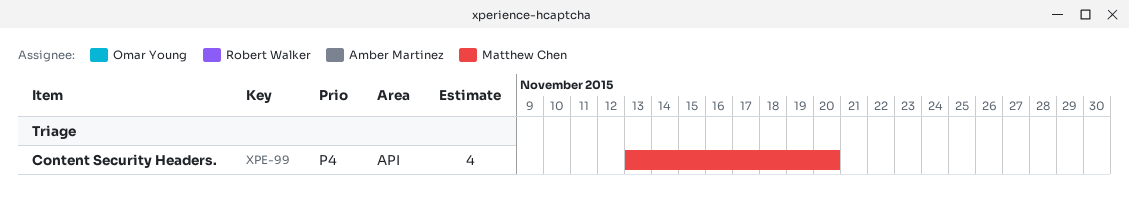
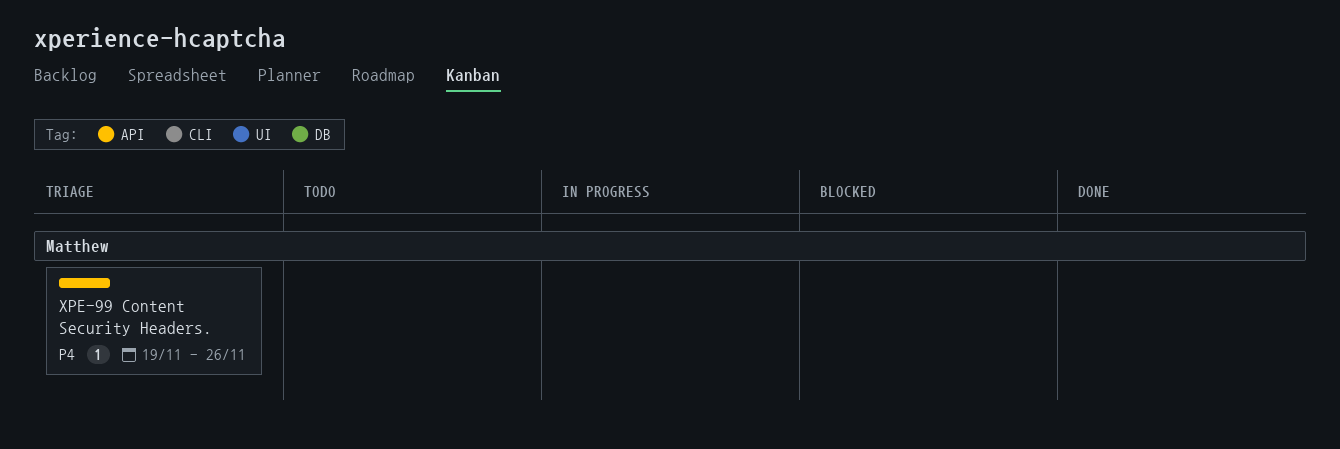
XPE-99, estimate: 4 -> 1
XPE-99, start: Nov 13 -> Nov 19
XPE-99, due: Nov 20 -> Nov 26

